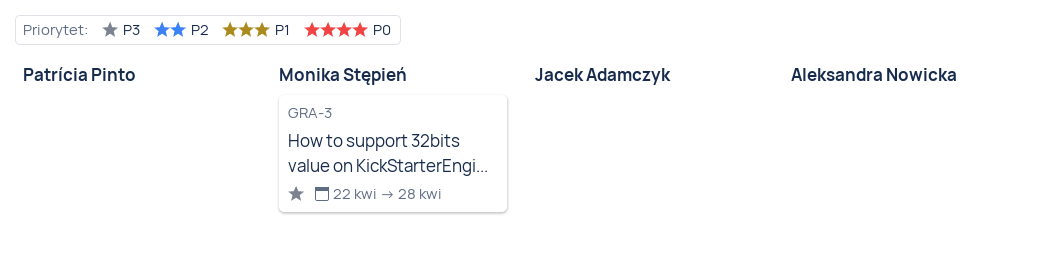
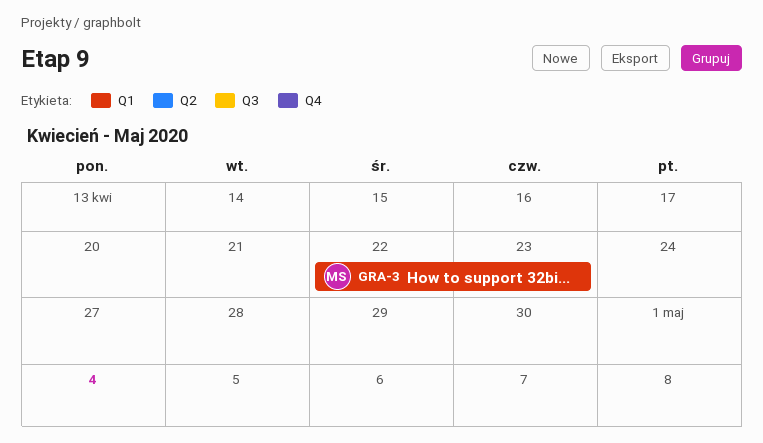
GRA-3, due: Apr 28 -> Apr 23

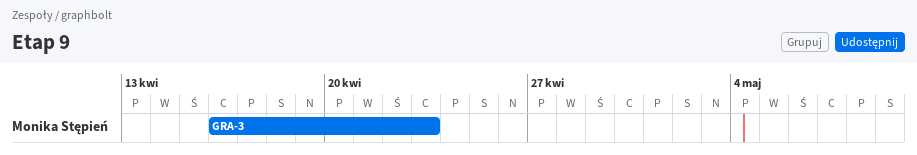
GRA-3, start: Apr 22 -> Apr 16

